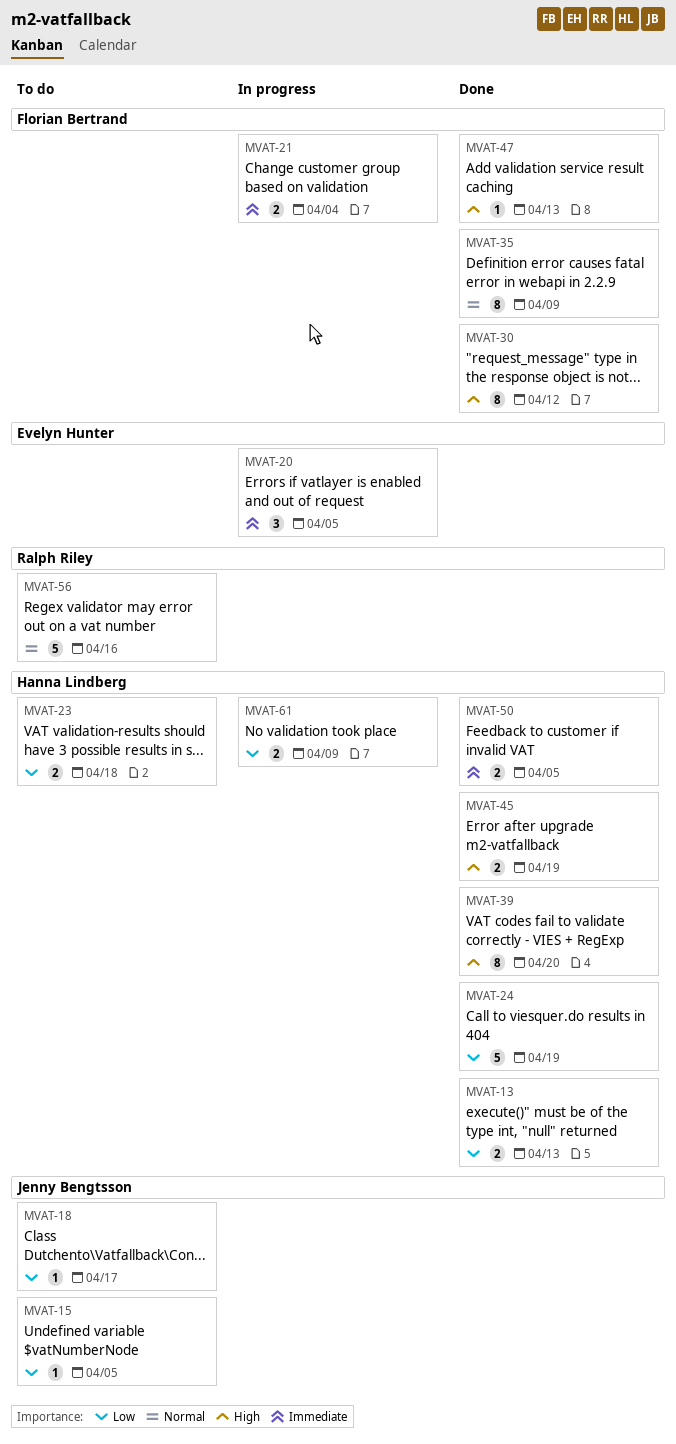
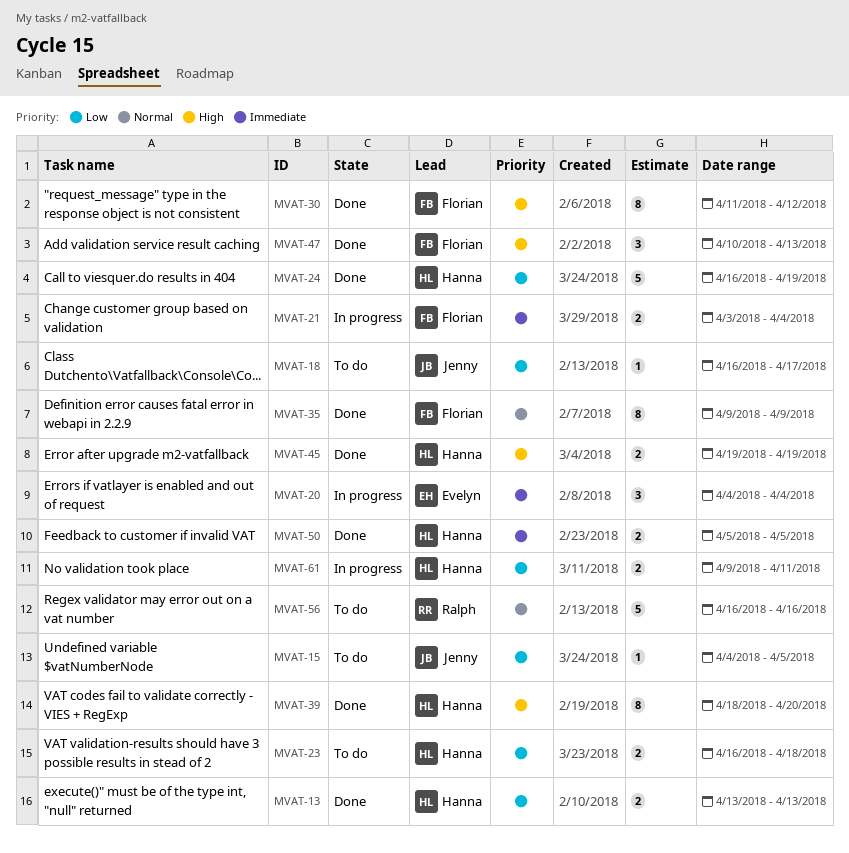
MVAT-20, due: Apr 5 -> Apr 4
MVAT-47, estimate: 1 -> 3
MVAT-61, due: Apr 9 -> Apr 11

